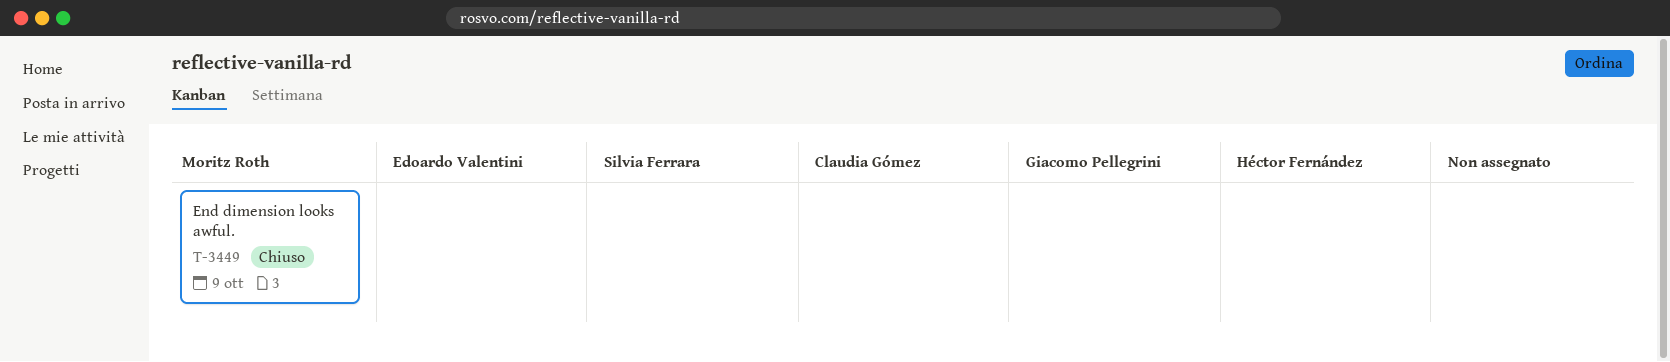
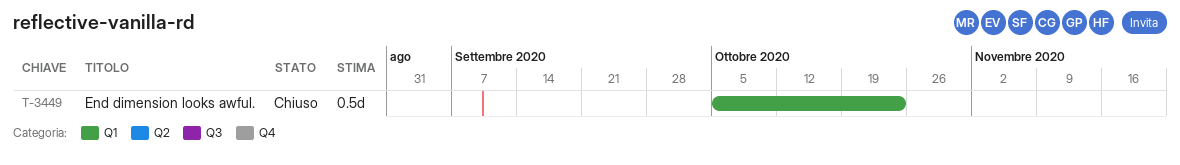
T-3449, due: Oct 9 -> Oct 23

